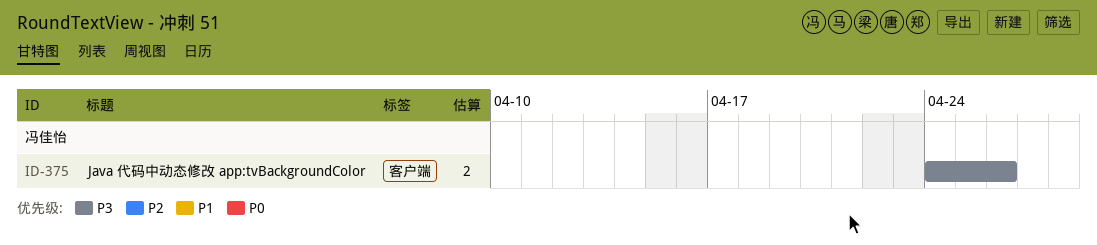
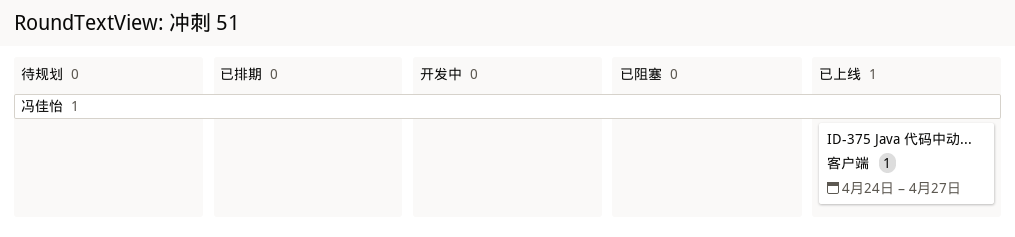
ID-375, estimate: 2 -> 1
ID-375, due: Apr 26 -> Apr 27

